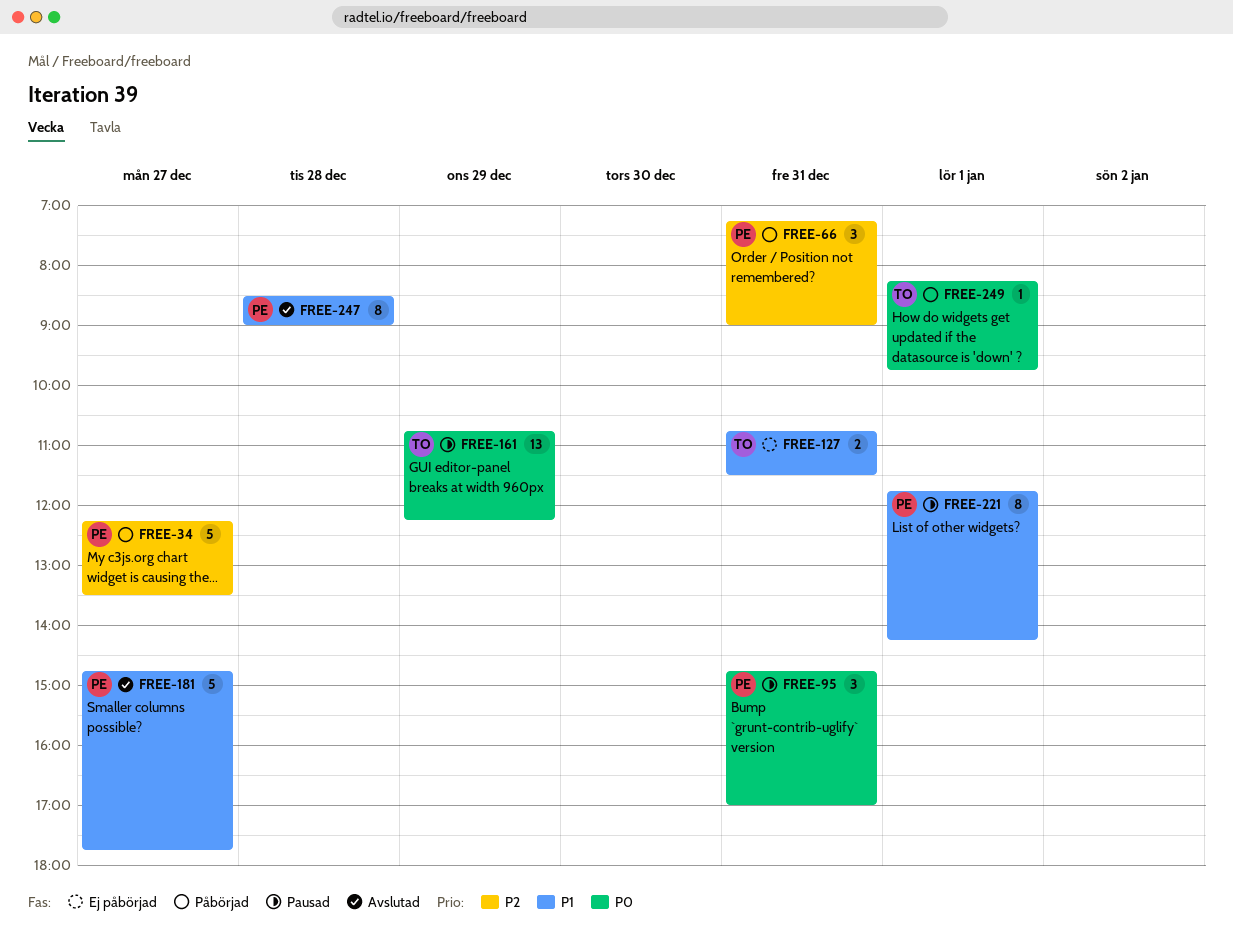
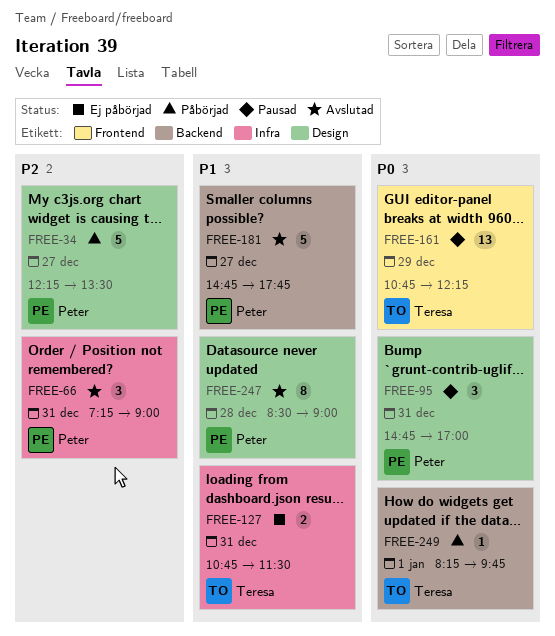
FREE-66, status: Påbörjad -> Avslutad
FREE-221: present -> none

